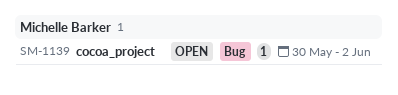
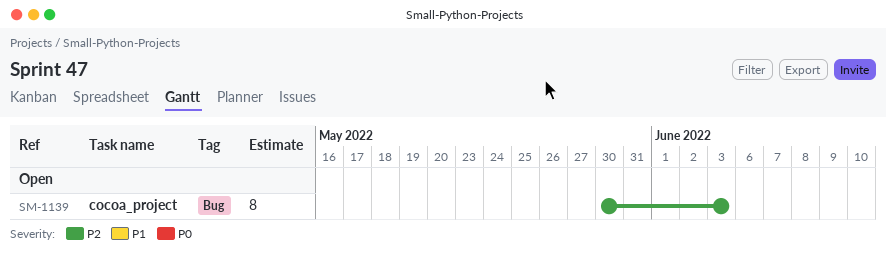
SM-1139, estimate: 1 -> 8
SM-1139, due: Jun 2 -> Jun 3

